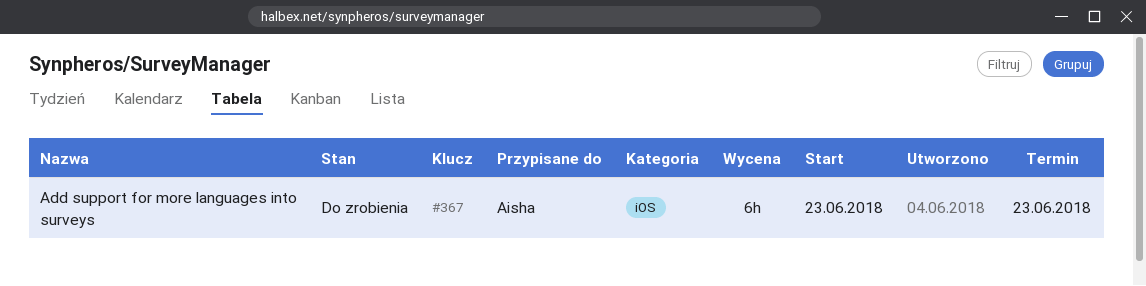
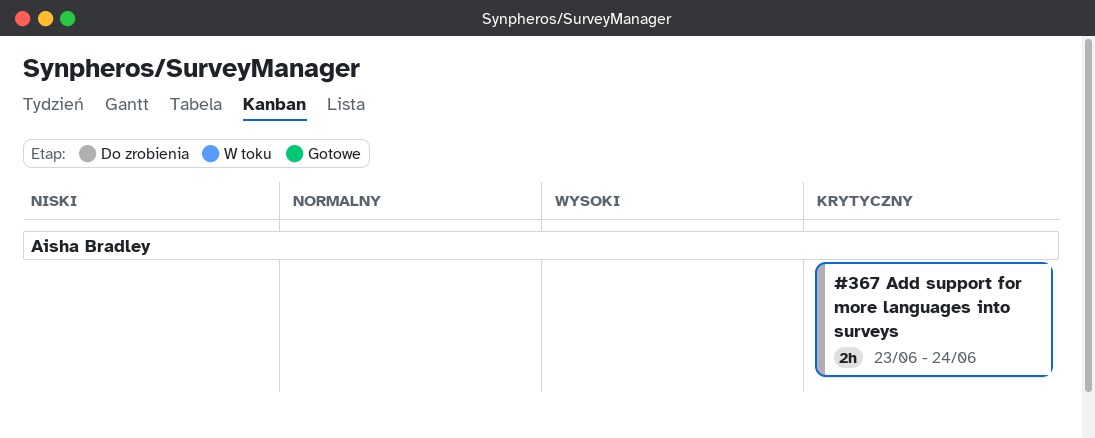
#367, estimate: 6h -> 2h
#367, due: Jun 23 -> Jun 24

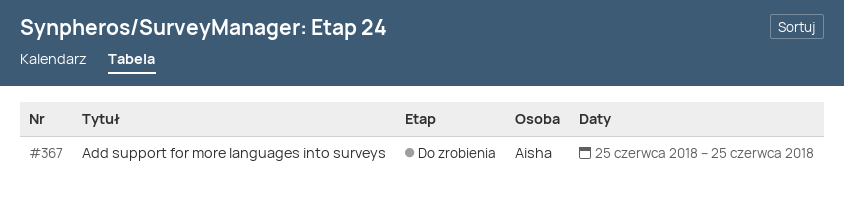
#367, start: Jun 23 -> Jun 25
#367, due: Jun 24 -> Jun 25

